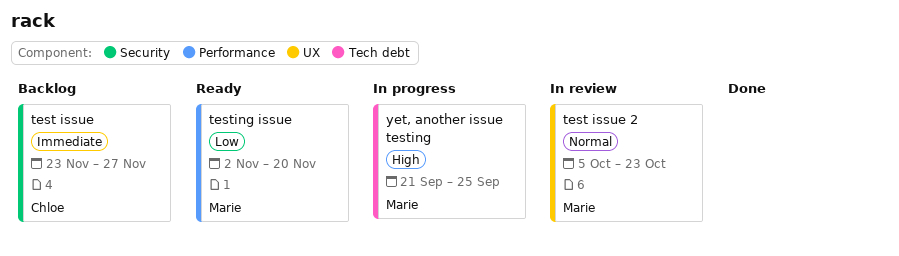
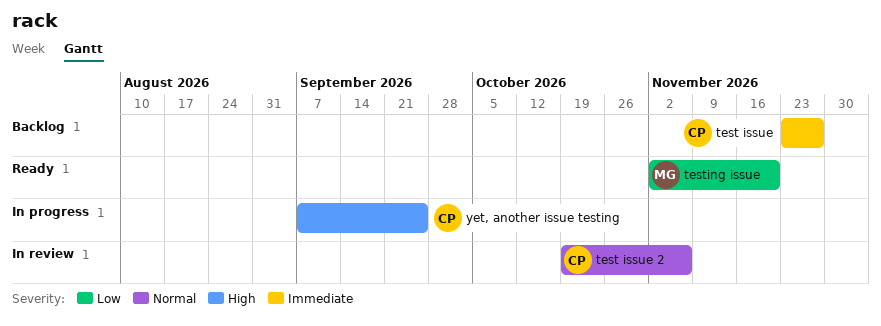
test issue 2, owner: Marie -> Chloe
test issue 2, start: Oct 5 -> Oct 19
test issue 2, due: Oct 23 -> Nov 6
yet, another issue testing, owner: Marie -> Chloe
yet, another issue testing, start: Sep 21 -> Sep 7

